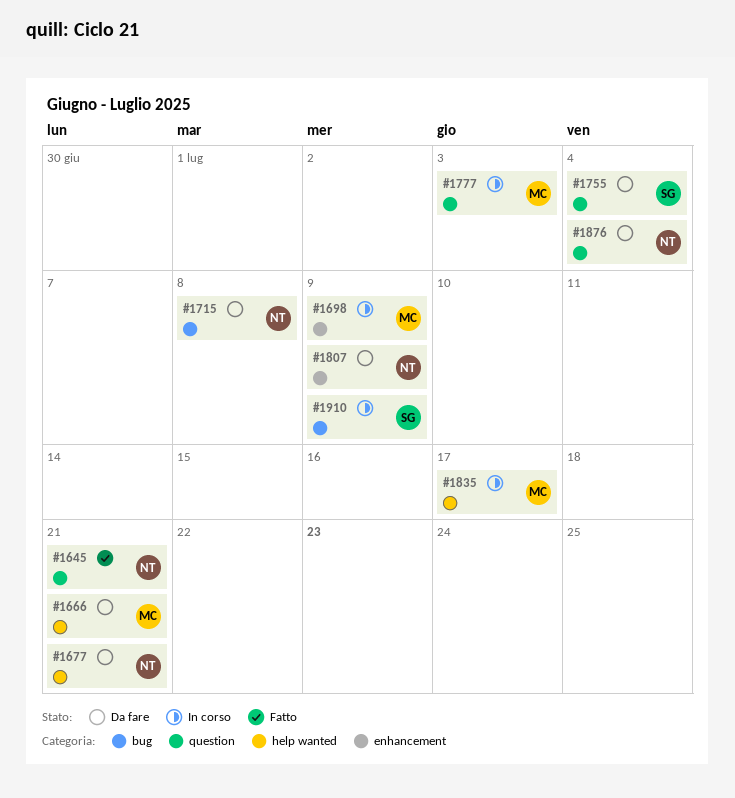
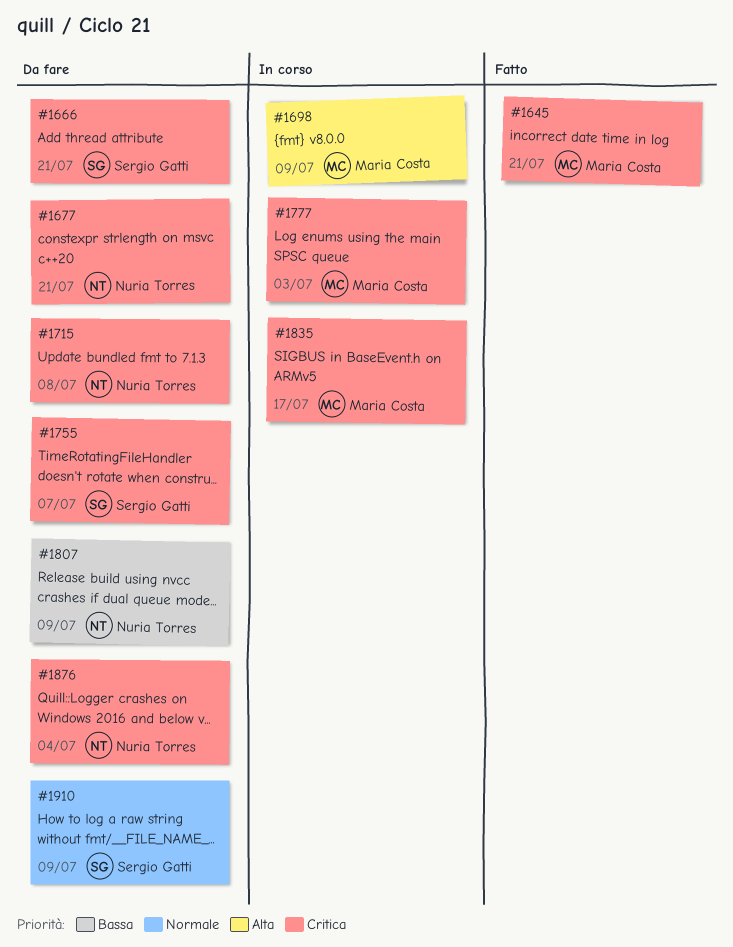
#1645, owner: Nuria Torres -> Maria Costa
#1666, owner: Maria Costa -> Sergio Gatti
#1755, due: Jul 4 -> Jul 7
#1910, status: In corso -> Da fare

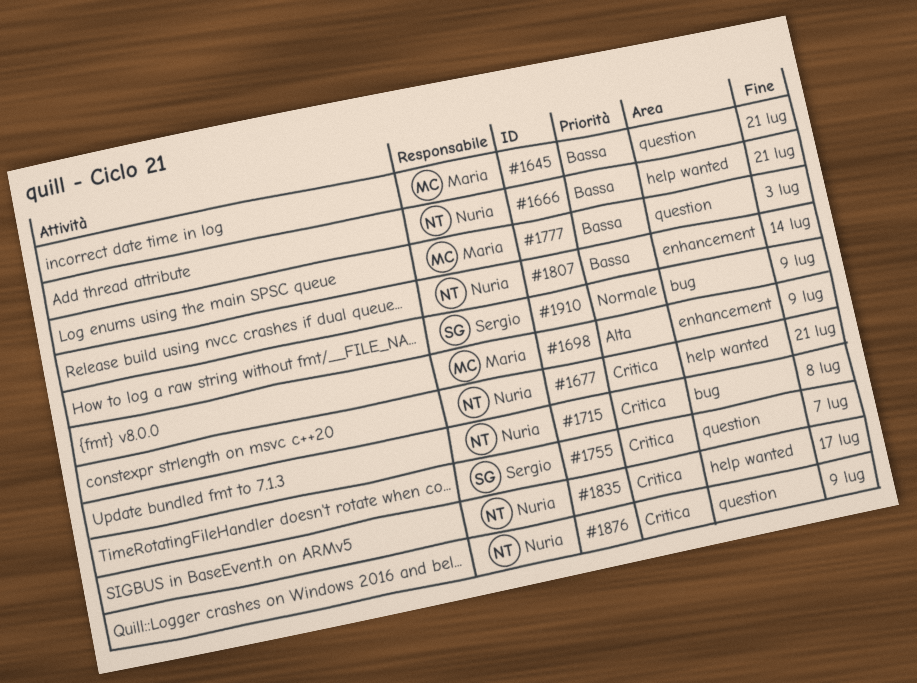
#1645, priority: Critica -> Bassa
#1666, owner: Sergio Gatti -> Nuria Torres
#1666, priority: Critica -> Bassa
#1777, priority: Critica -> Bassa
#1807, due: Jul 9 -> Jul 14
#1835, owner: Maria Costa -> Nuria Torres
#1876, due: Jul 4 -> Jul 9

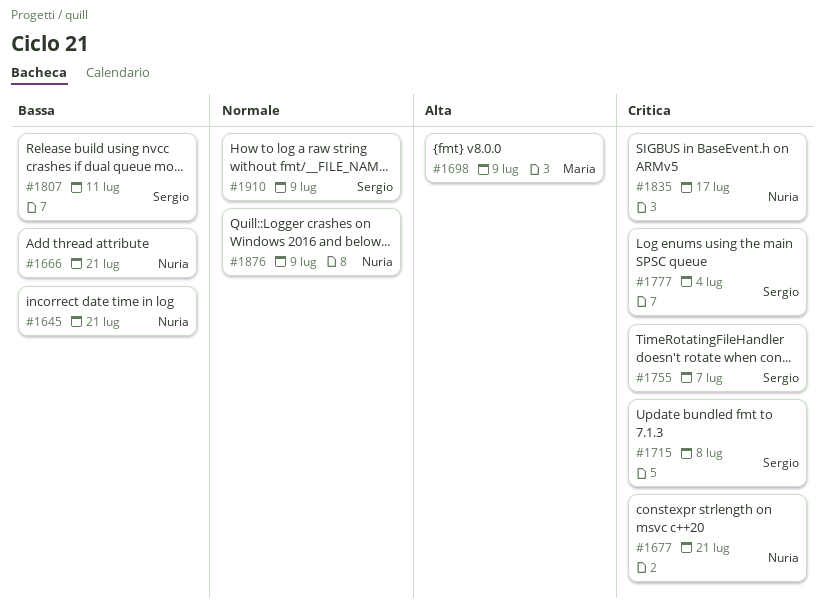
#1645, owner: Maria -> Nuria
#1715, owner: Nuria -> Sergio
#1777, owner: Maria -> Sergio
#1777, priority: Bassa -> Critica
#1777, due: Jul 3 -> Jul 4
#1807, owner: Nuria -> Sergio
#1807, due: Jul 14 -> Jul 11
#1876, priority: Critica -> Normale

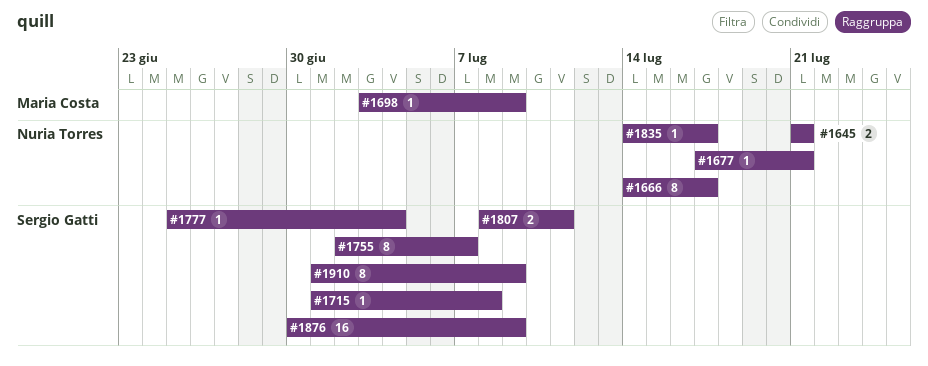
#1666, due: Jul 21 -> Jul 17
#1876, owner: Nuria Torres -> Sergio Gatti

